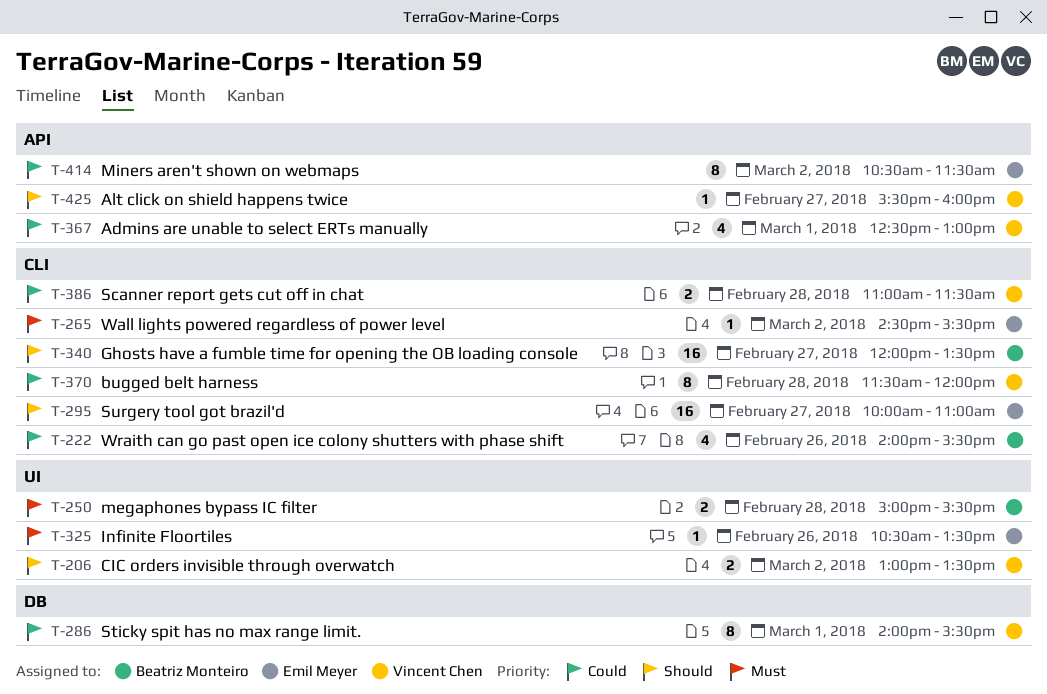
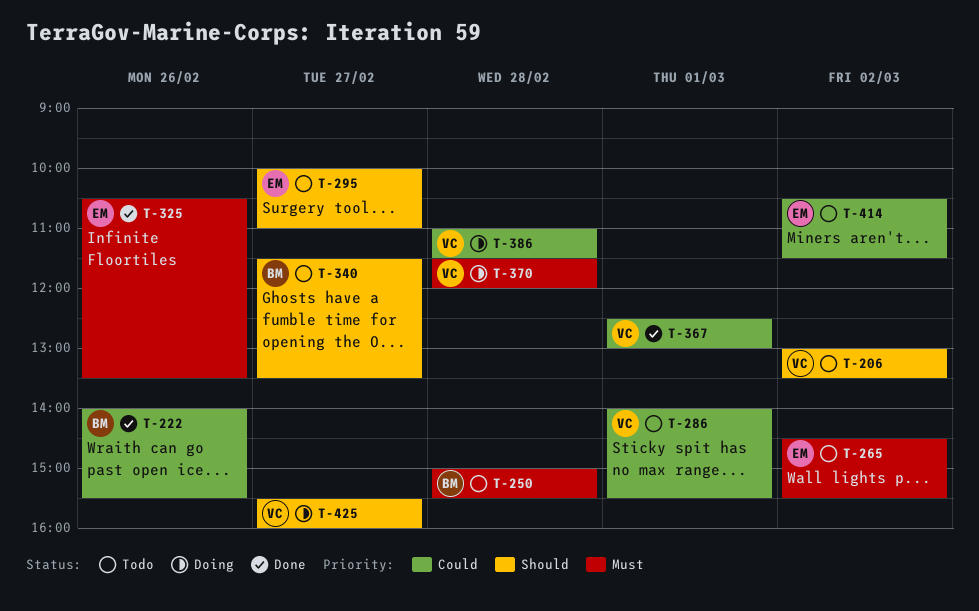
T-340, begins: 12:00 -> 11:30
T-370, priority: Could -> Must

